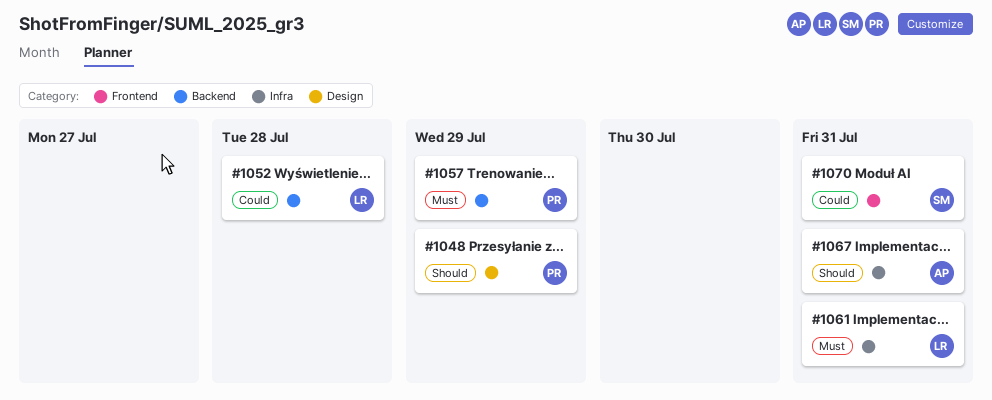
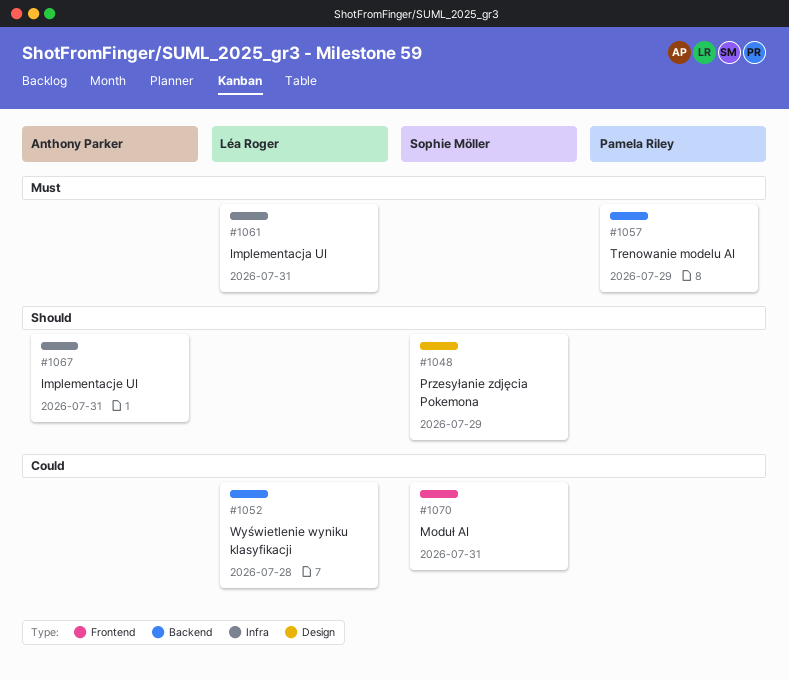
#1048, owner: Pamela Riley -> Sophie Möller

